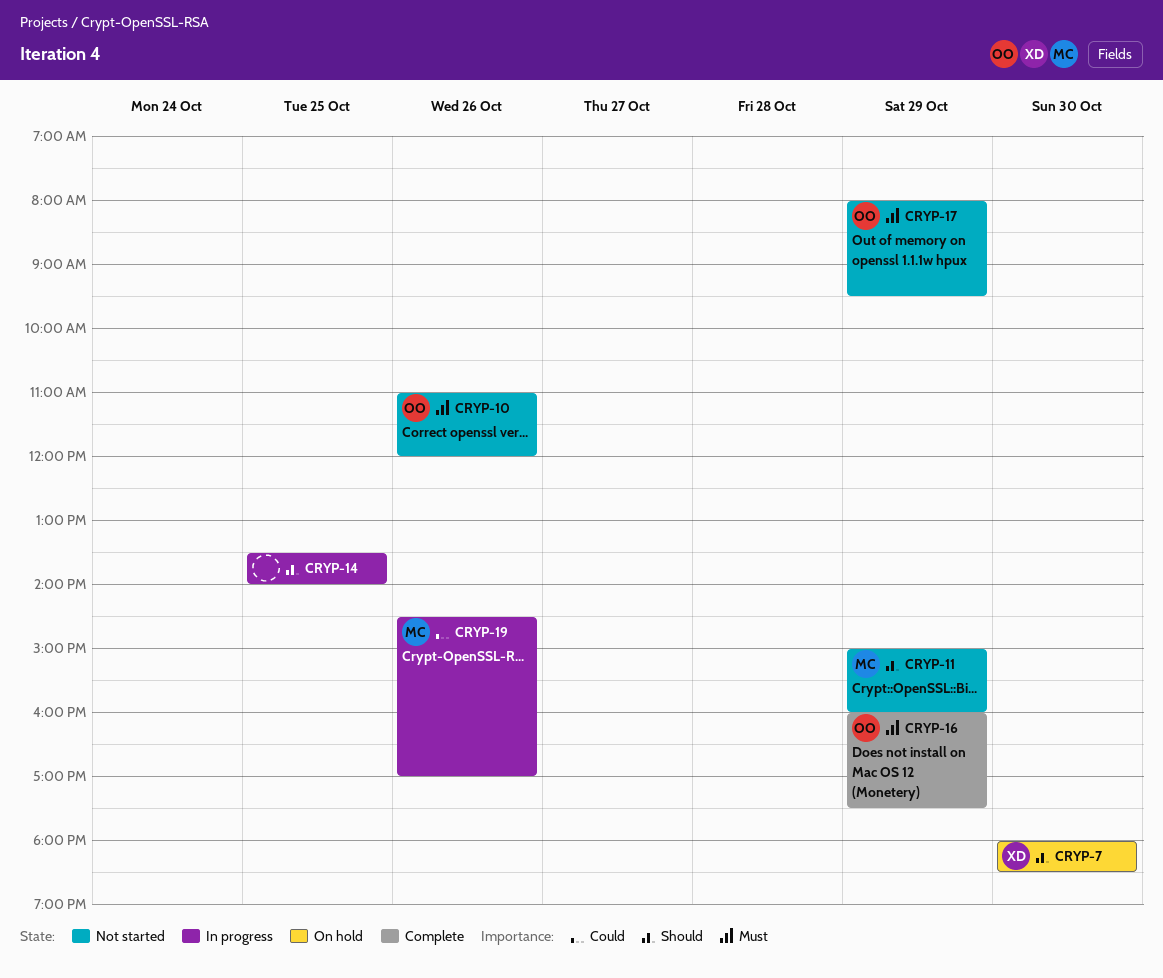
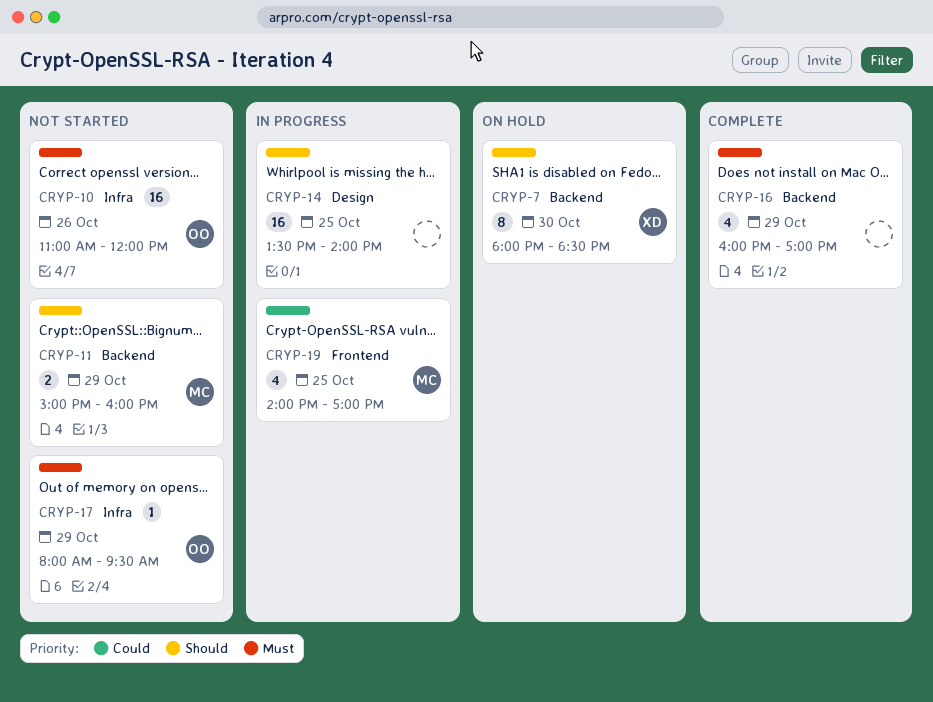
CRYP-16, owner: OO -> none
CRYP-16, ends: 17:30 -> 17:00
CRYP-19, day: Oct 26 -> Oct 25
CRYP-19, begins: 14:30 -> 14:00

